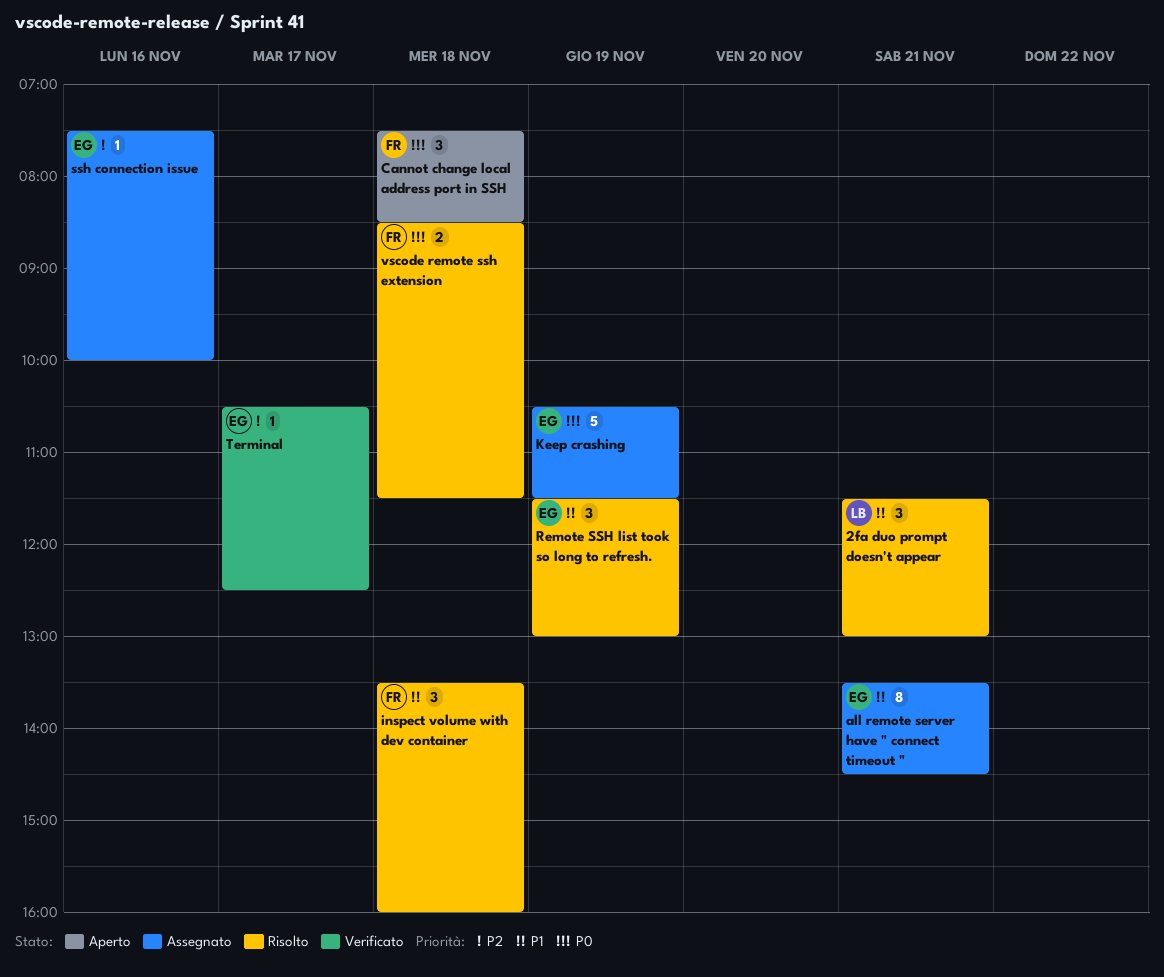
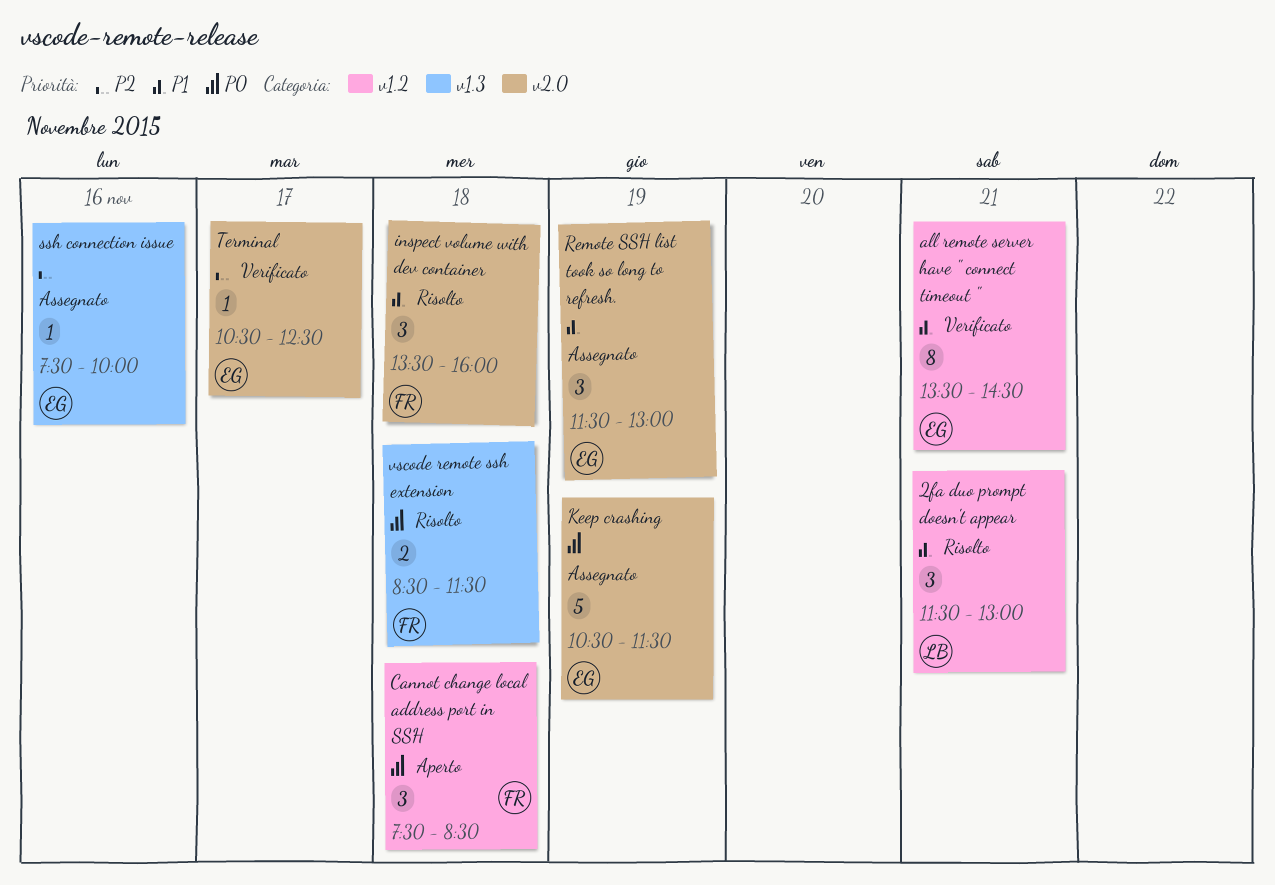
all remote server have " connect timeout ", status: Assegnato -> Verificato
Remote SSH list took so long to refresh., status: Risolto -> Assegnato

